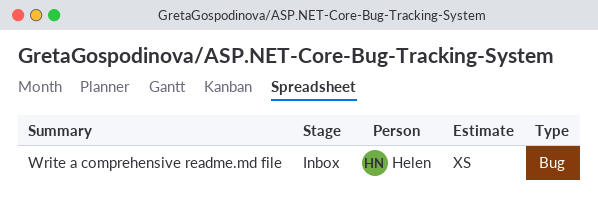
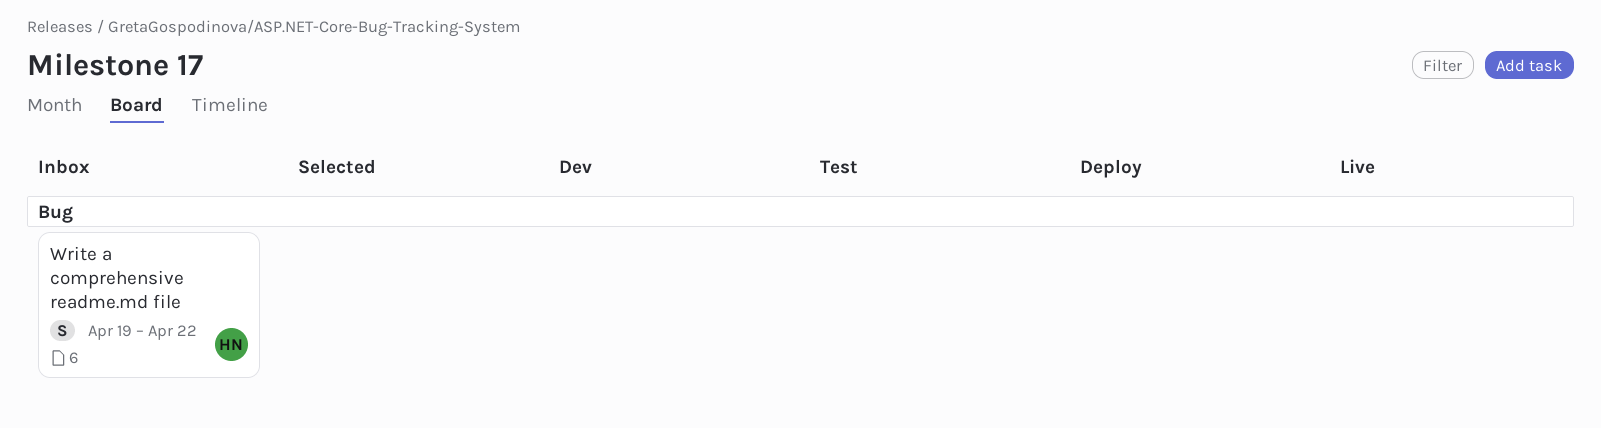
Write a comprehensive readme.md file, estimate: XS -> S

